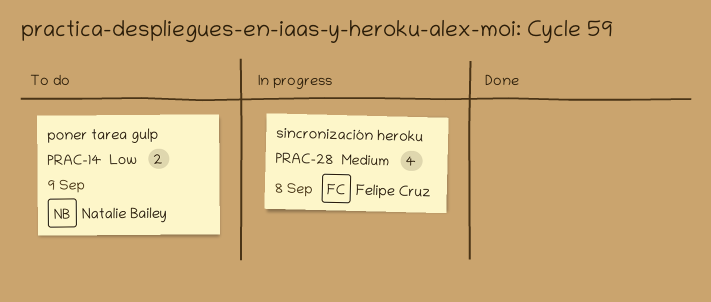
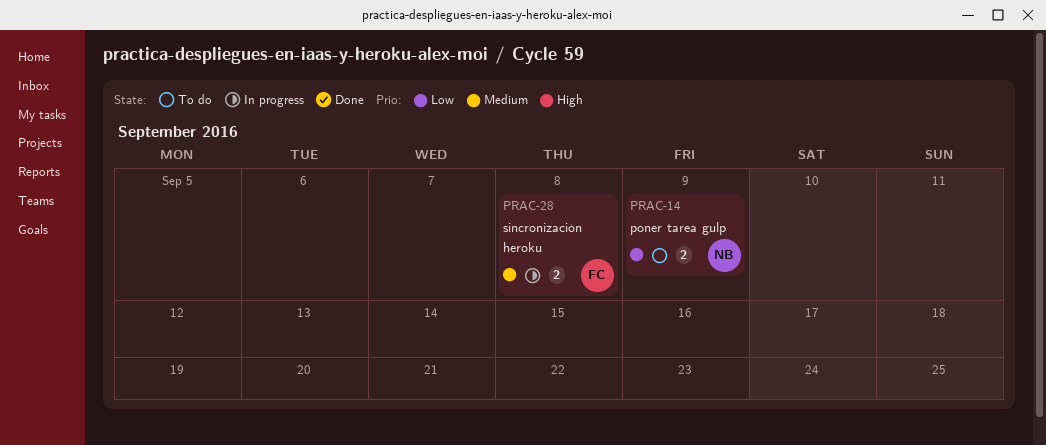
PRAC-28, estimate: 4 -> 2

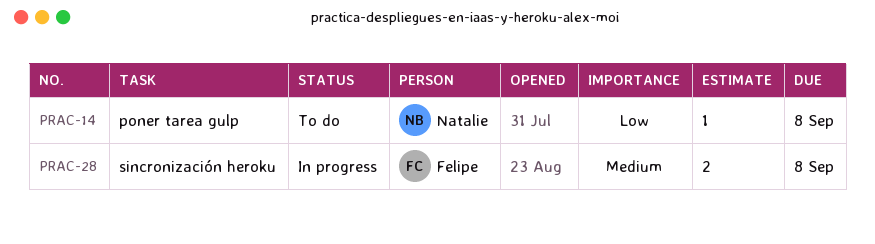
PRAC-14, estimate: 2 -> 1
PRAC-14, due: Sep 9 -> Sep 8

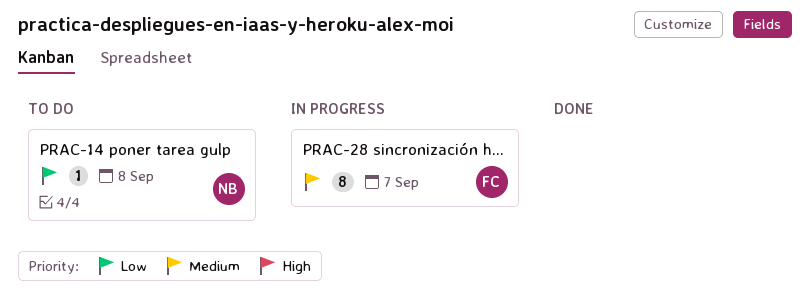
PRAC-28, estimate: 2 -> 8
PRAC-28, due: Sep 8 -> Sep 7

